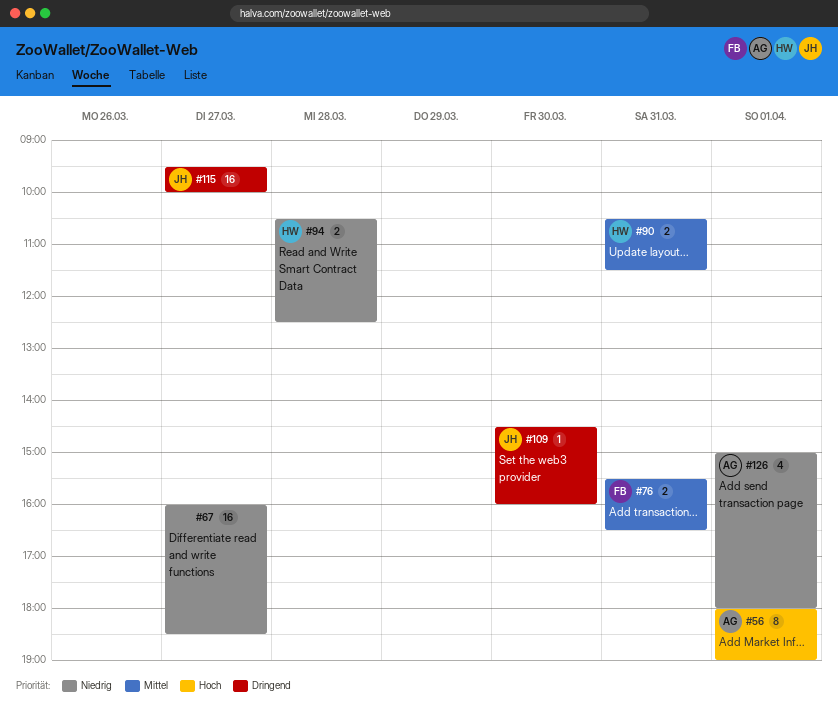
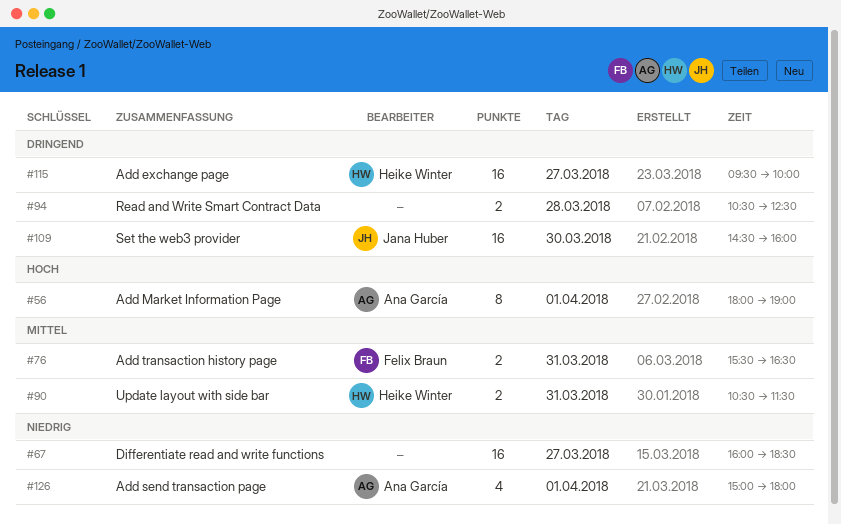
#94, owner: Heike Winter -> none
#94, priority: Niedrig -> Dringend
#109, estimate: 1 -> 16
#115, owner: Jana Huber -> Heike Winter

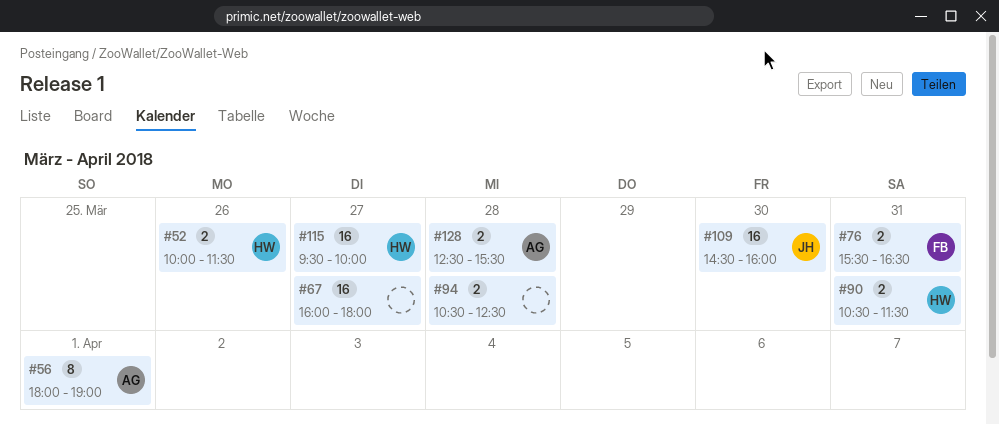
#52: none -> present
#67, ends: 18:30 -> 18:00
#126: present -> none
#128: none -> present

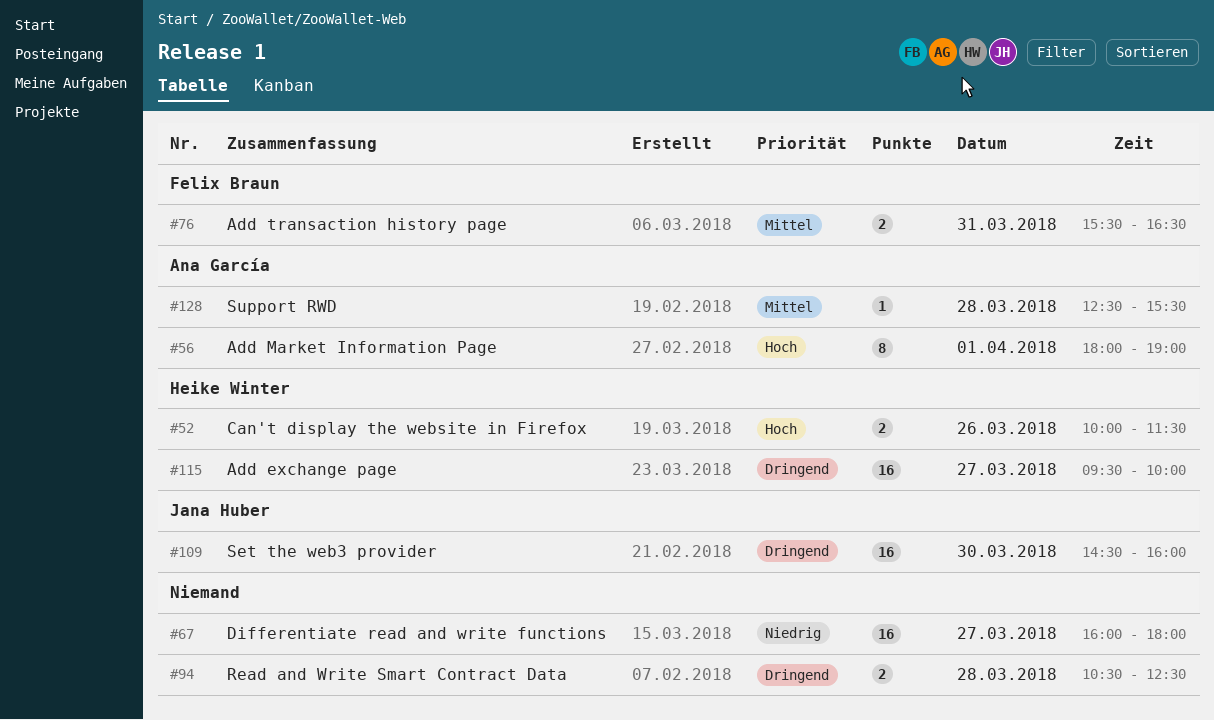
#90: present -> none
#128, estimate: 2 -> 1

